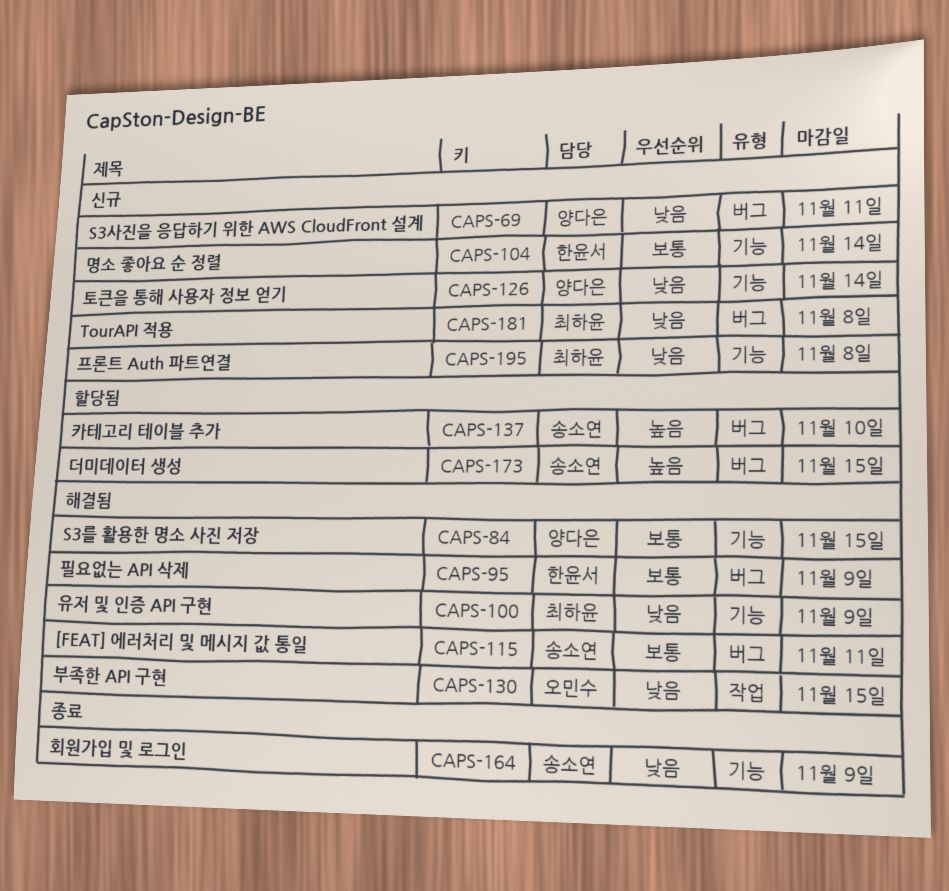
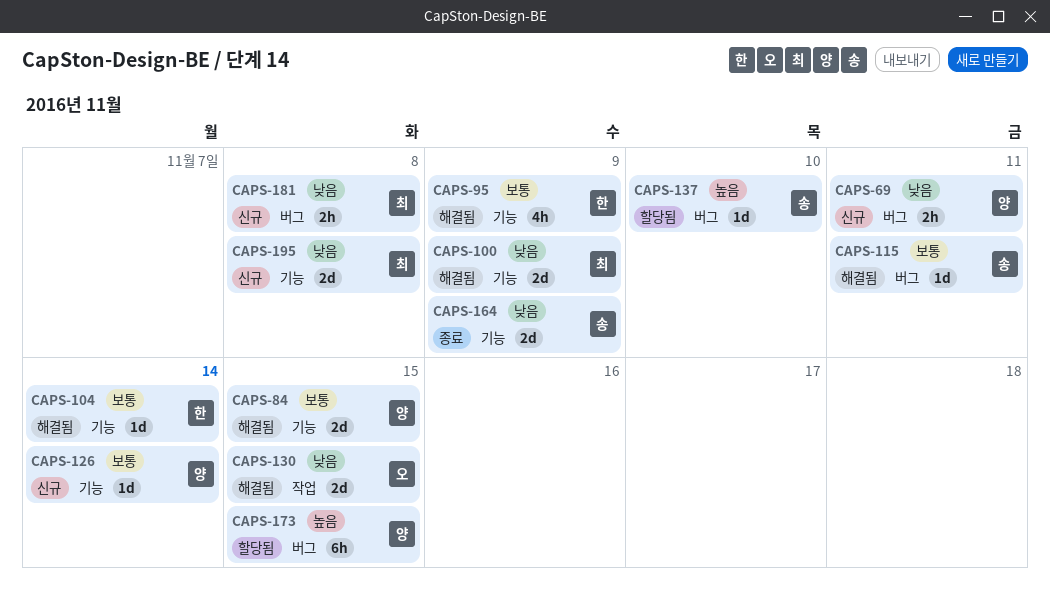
CAPS-95, label: 버그 -> 기능
CAPS-104, status: 신규 -> 해결됨
CAPS-126, priority: 낮음 -> 보통
CAPS-173, owner: 송소연 -> 양다은

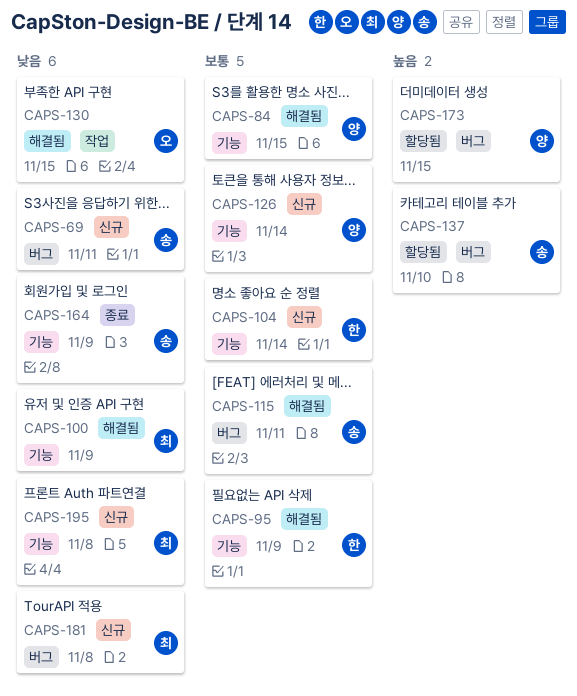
CAPS-69, owner: 양 -> 송
CAPS-104, status: 해결됨 -> 신규

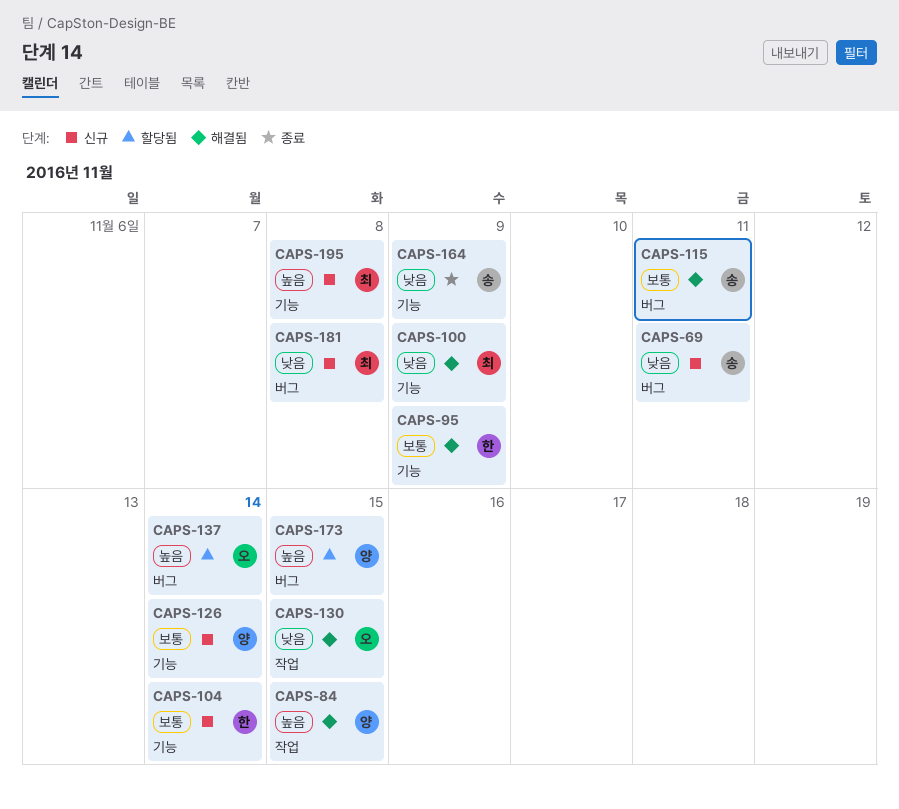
CAPS-84, priority: 보통 -> 높음
CAPS-84, label: 기능 -> 작업
CAPS-137, owner: 송 -> 오
CAPS-137, due: Nov 10 -> Nov 14
CAPS-195, priority: 낮음 -> 높음

